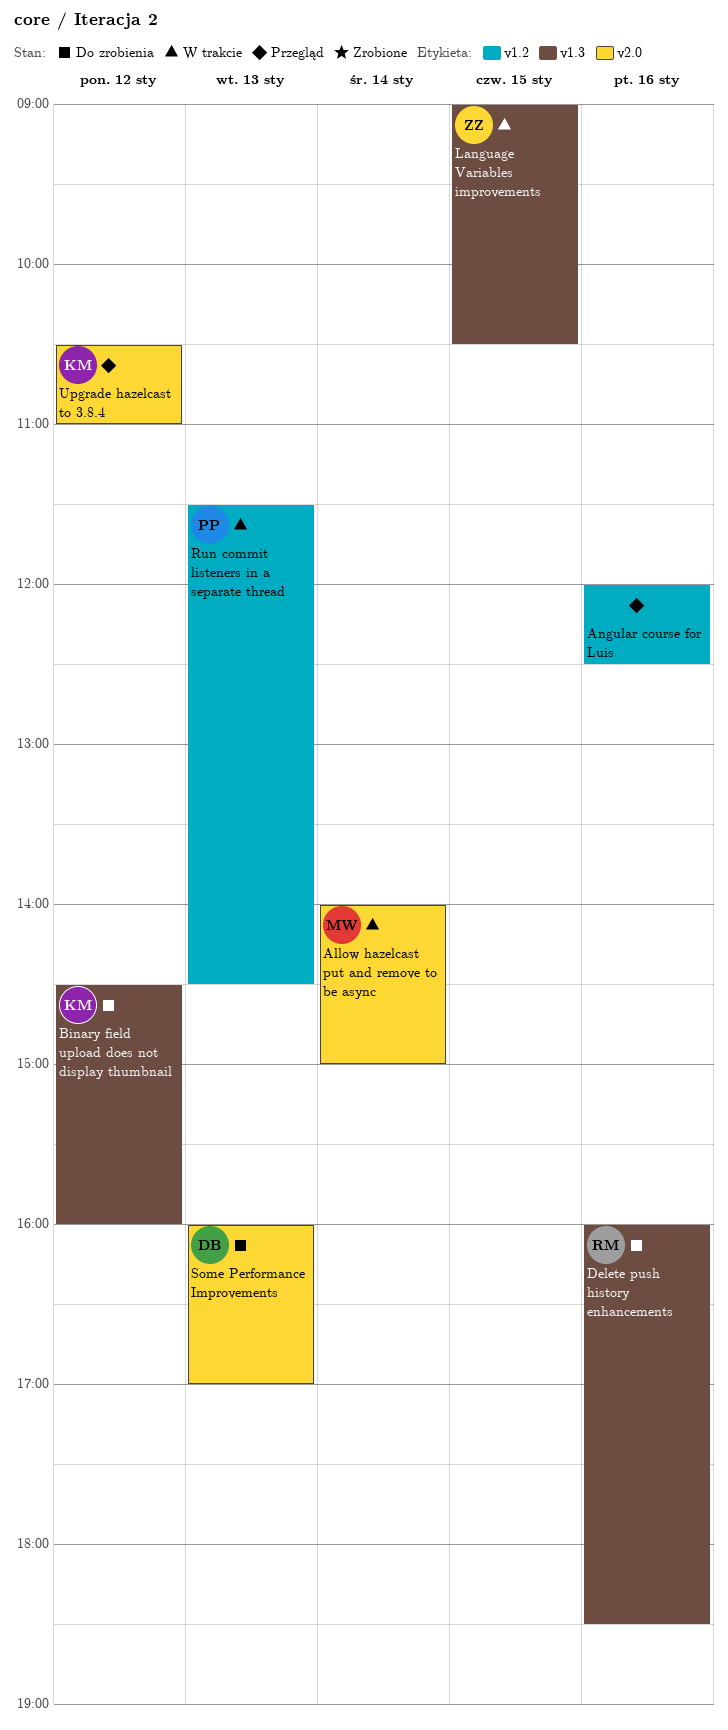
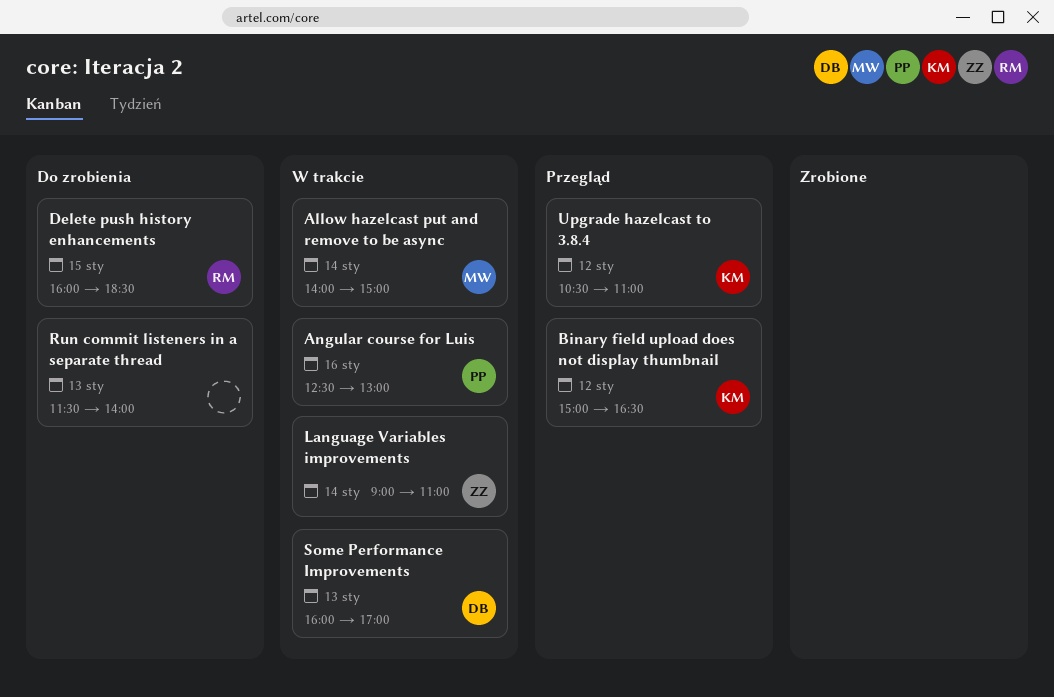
Angular course for Luis, status: Przegląd -> W trakcie
Angular course for Luis, owner: none -> PP
Angular course for Luis, begins: 12:00 -> 12:30
Angular course for Luis, ends: 12:30 -> 13:00
Binary field upload does not display thumbnail, status: Do zrobienia -> Przegląd
Binary field upload does not display thumbnail, begins: 14:30 -> 15:00
Binary field upload does not display thumbnail, ends: 16:00 -> 16:30
Delete push history enhancements, day: Jan 16 -> Jan 15
Language Variables improvements, day: Jan 15 -> Jan 14
Language Variables improvements, ends: 10:30 -> 11:00
Run commit listeners in a separate thread, status: W trakcie -> Do zrobienia
Run commit listeners in a separate thread, owner: PP -> none
Run commit listeners in a separate thread, ends: 14:30 -> 14:00
Some Performance Improvements, status: Do zrobienia -> W trakcie

